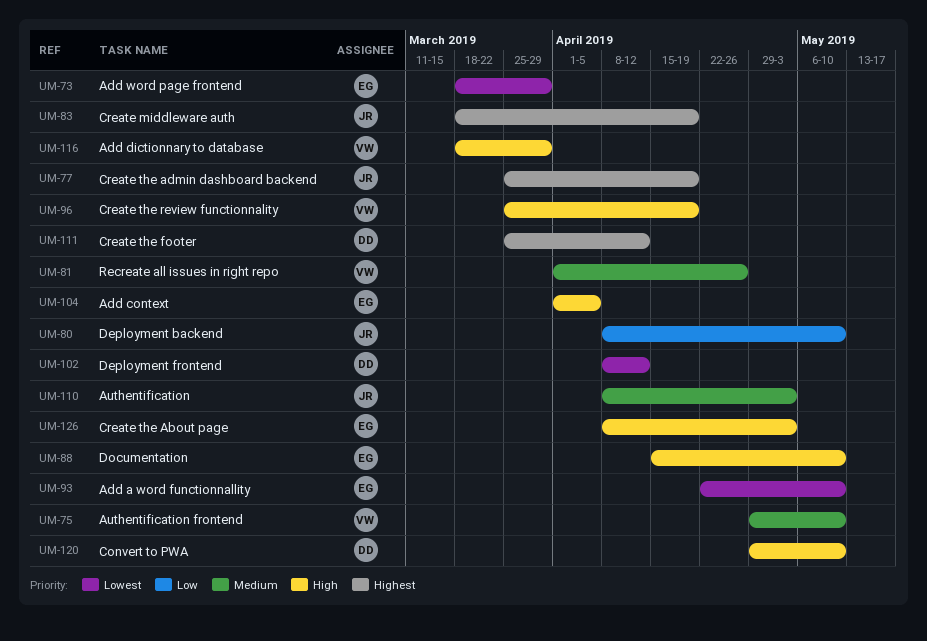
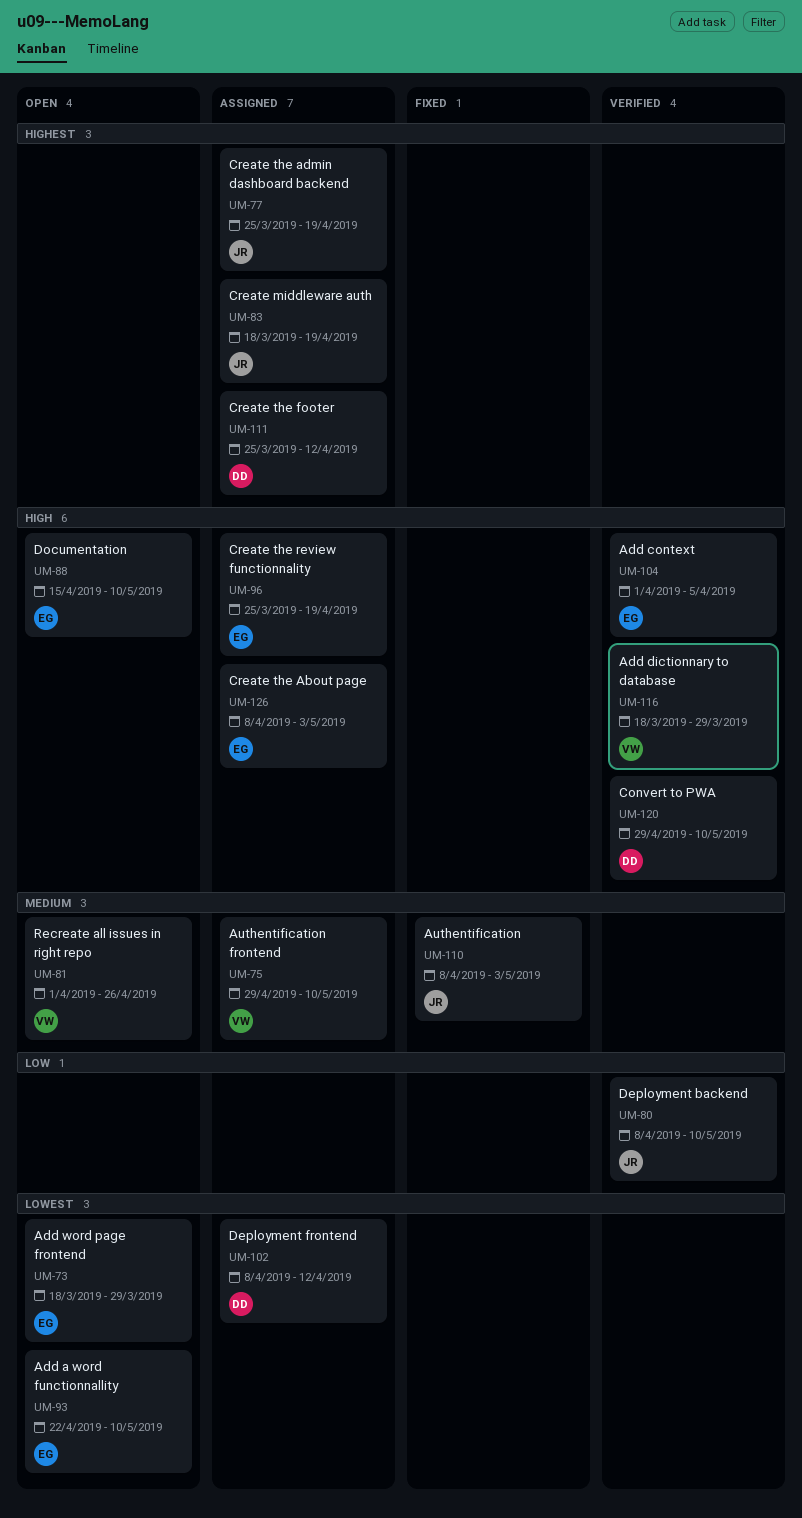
UM-96, owner: VW -> EG

